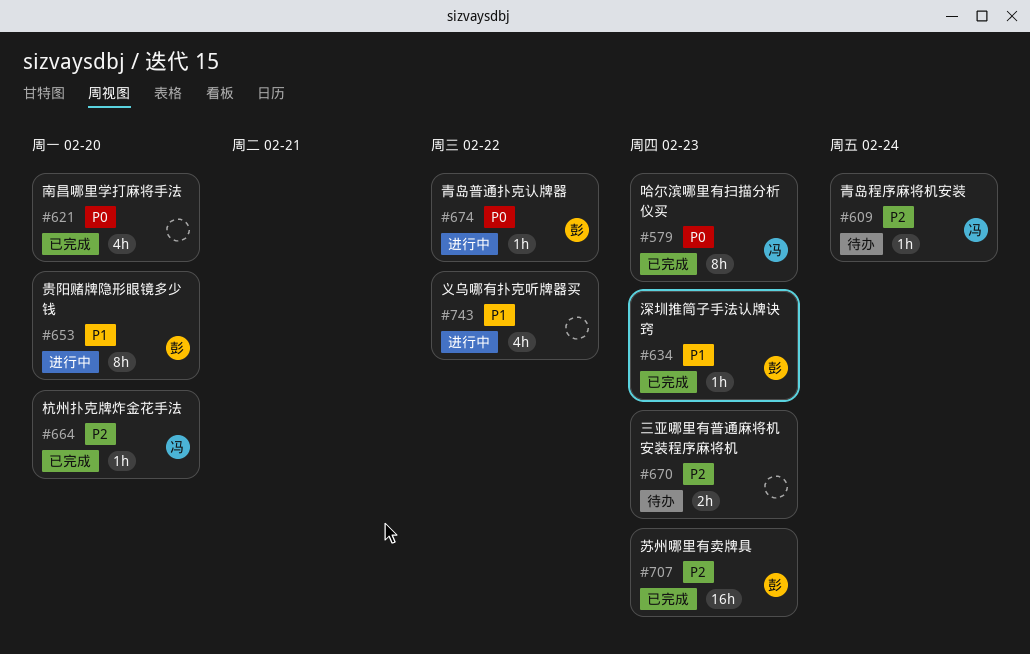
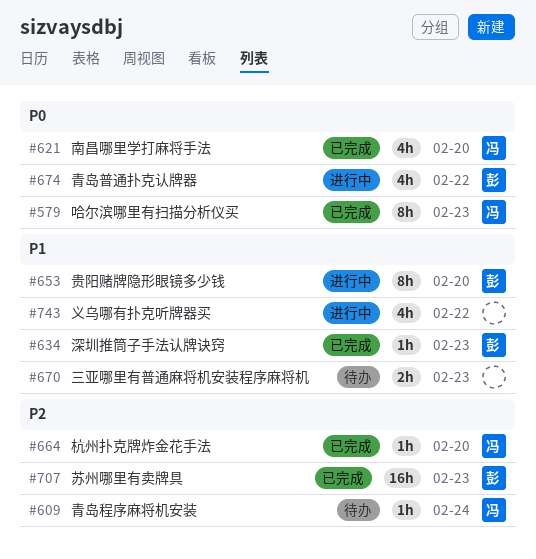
#621, owner: none -> 冯
#670, priority: P2 -> P1
#674, estimate: 1h -> 4h

